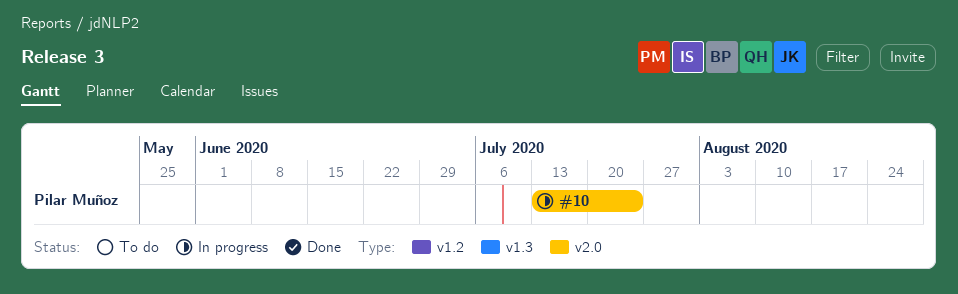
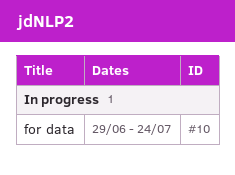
#10, start: Jul 13 -> Jun 29

